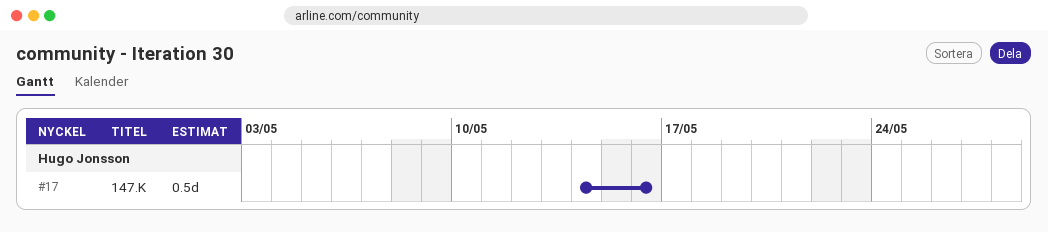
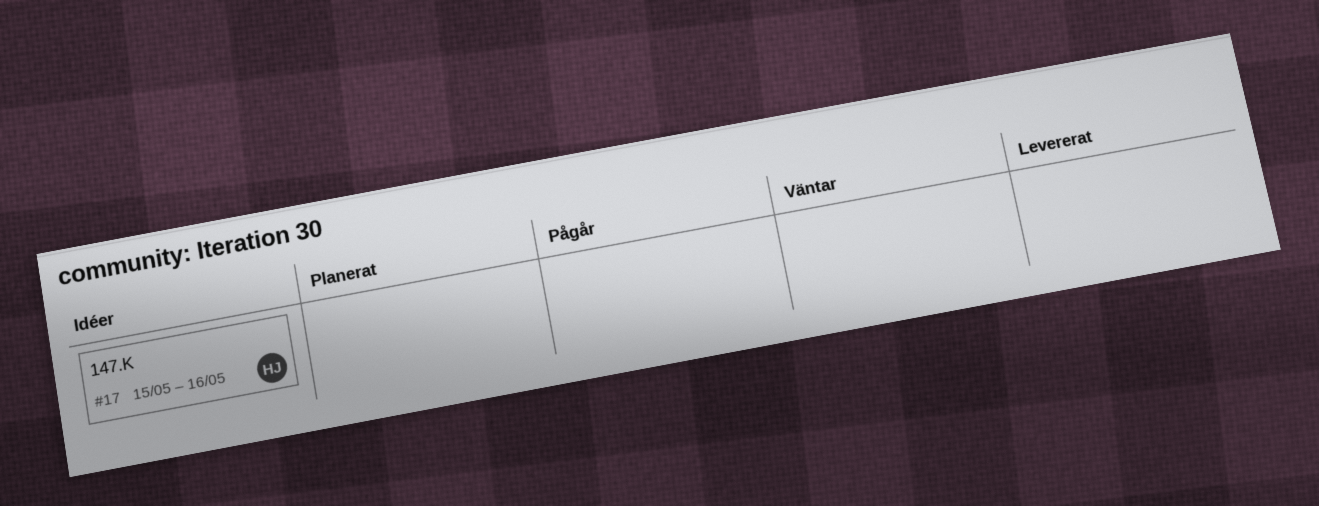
#17, start: May 14 -> May 15

